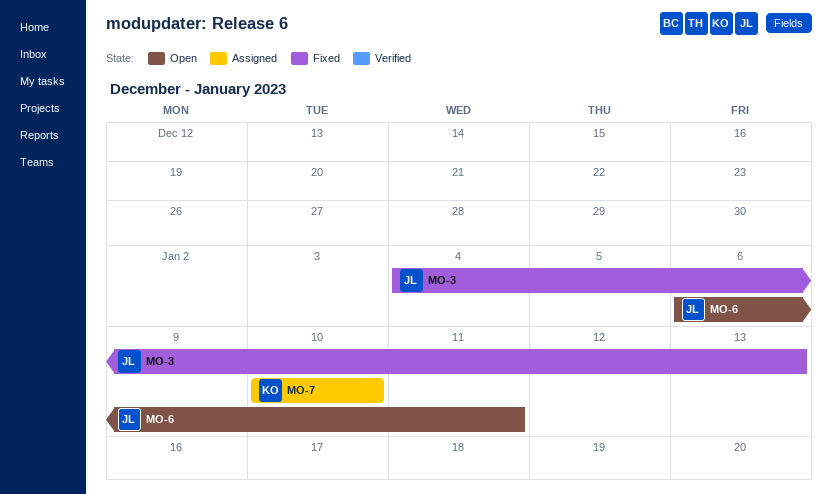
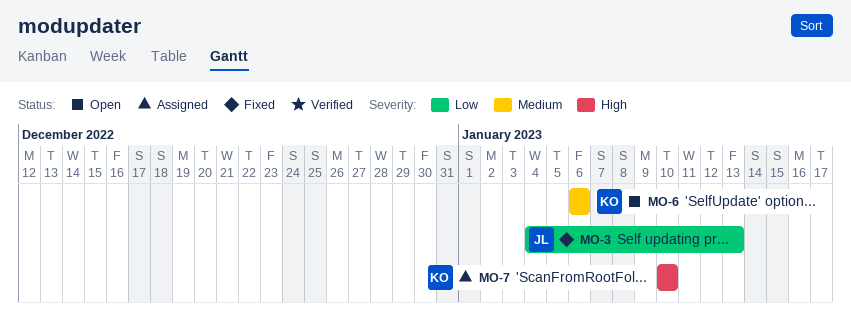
MO-6, owner: JL -> KO
MO-6, due: Jan 11 -> Jan 6

